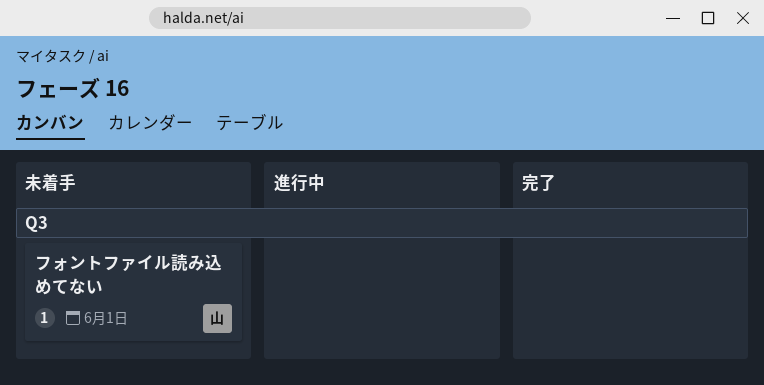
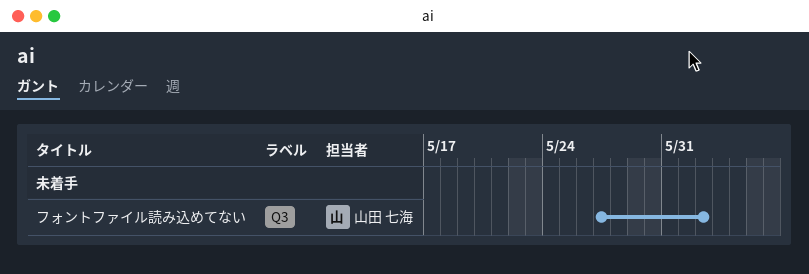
フォントファイル読み込めてない, due: Jun 1 -> Jun 2

